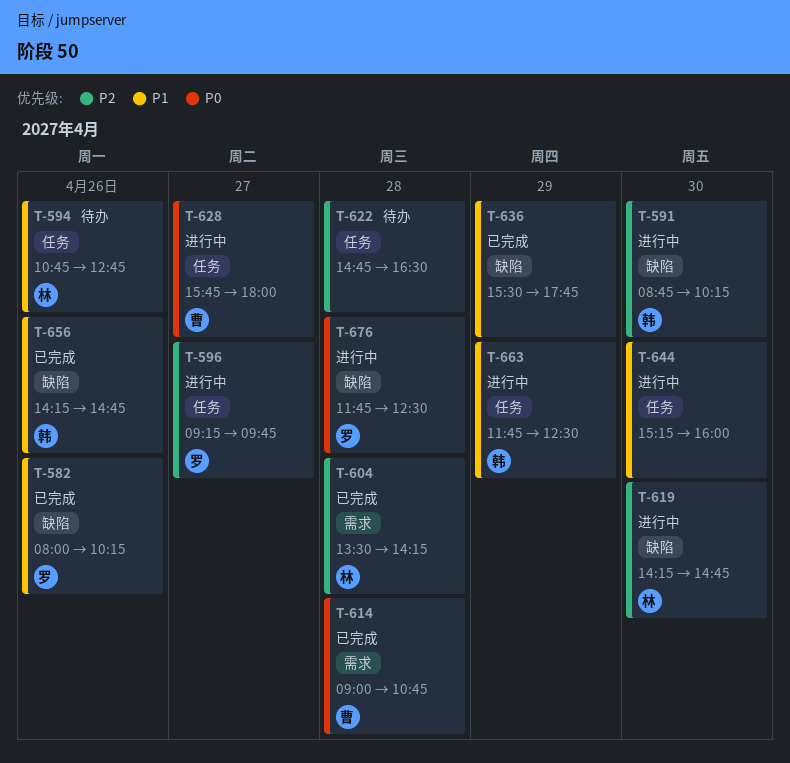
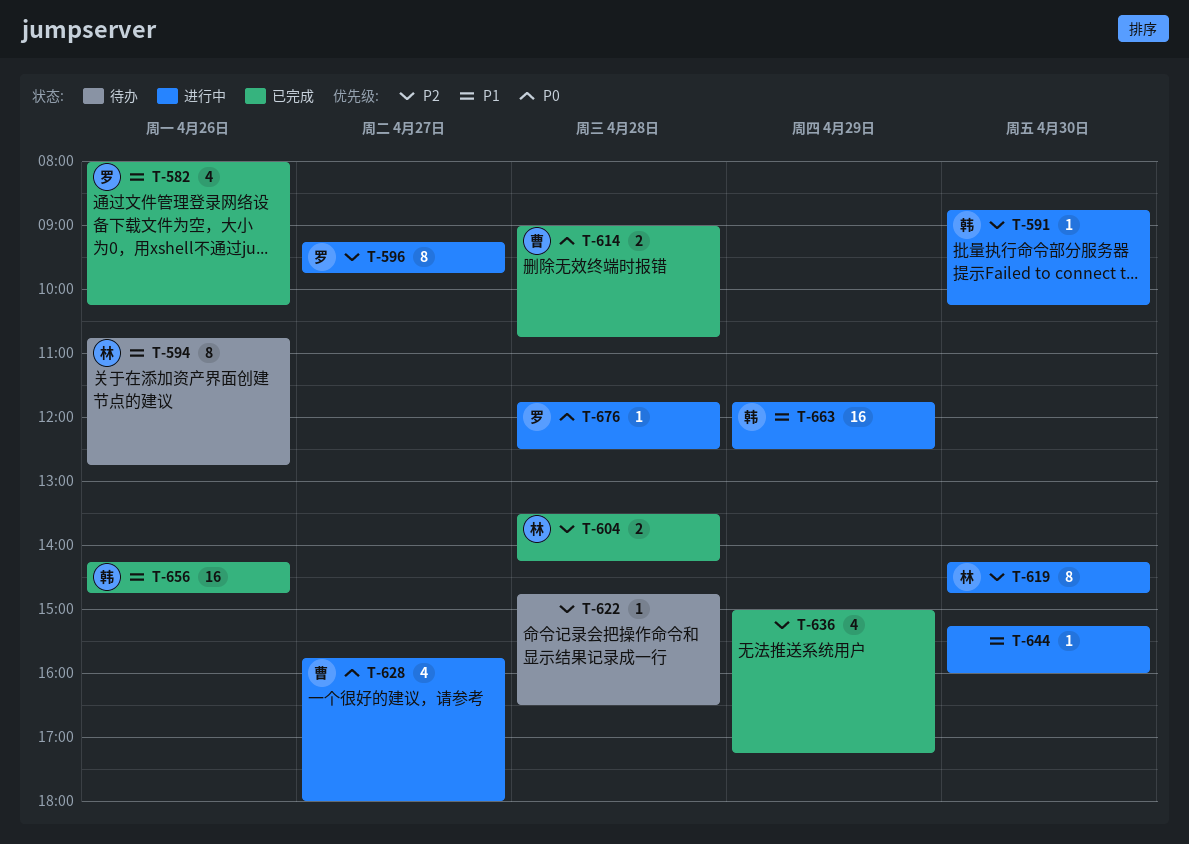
T-636, priority: P1 -> P2
T-636, begins: 15:30 -> 15:00
T-636, ends: 17:45 -> 17:15

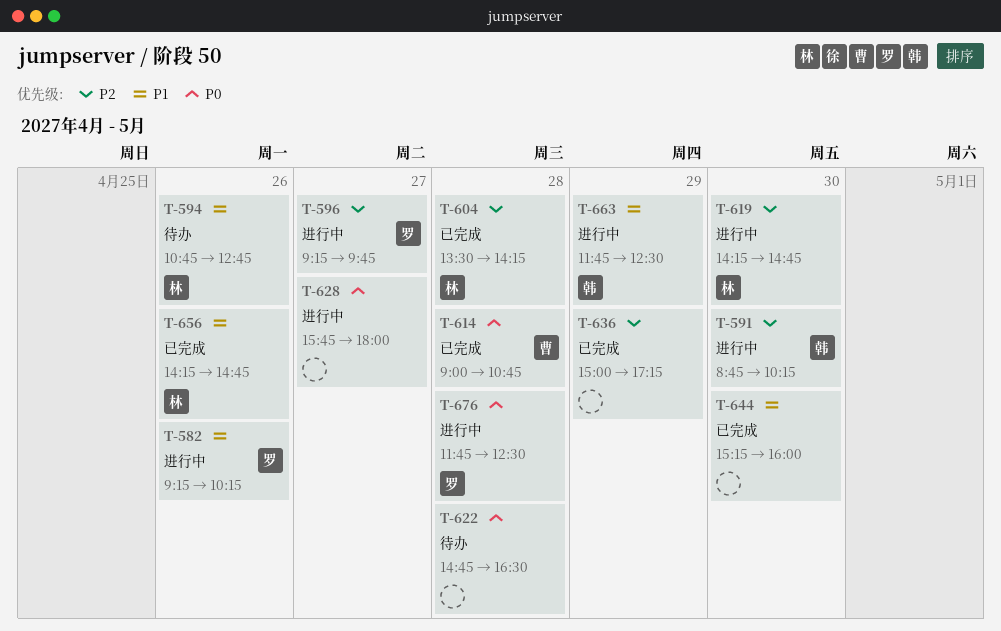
T-582, status: 已完成 -> 进行中
T-582, begins: 08:00 -> 09:15
T-622, priority: P2 -> P0
T-628, owner: 曹 -> none
T-644, status: 进行中 -> 已完成
T-656, owner: 韩 -> 林

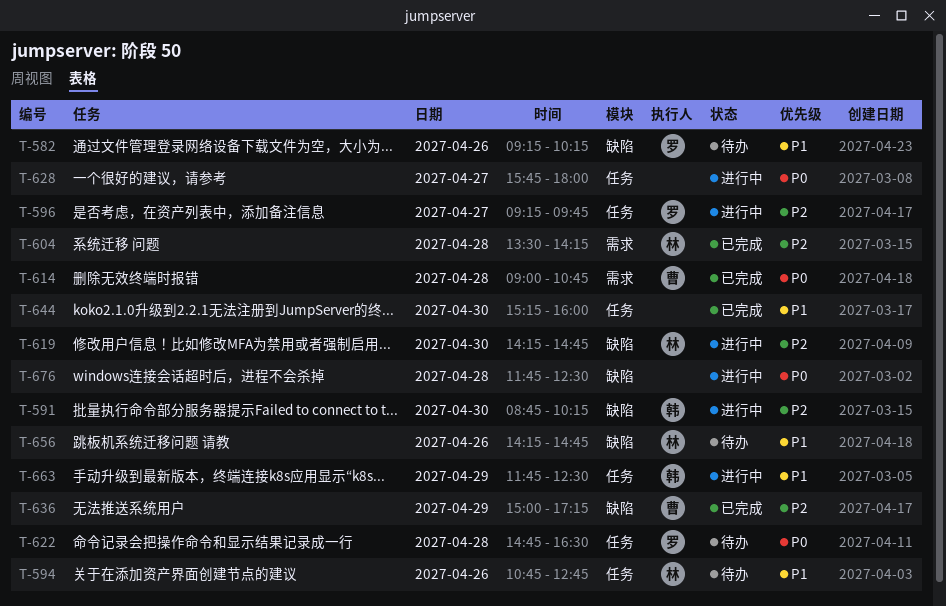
T-582, status: 进行中 -> 待办
T-622, owner: none -> 罗
T-636, owner: none -> 曹
T-656, status: 已完成 -> 待办
T-676, owner: 罗 -> none

